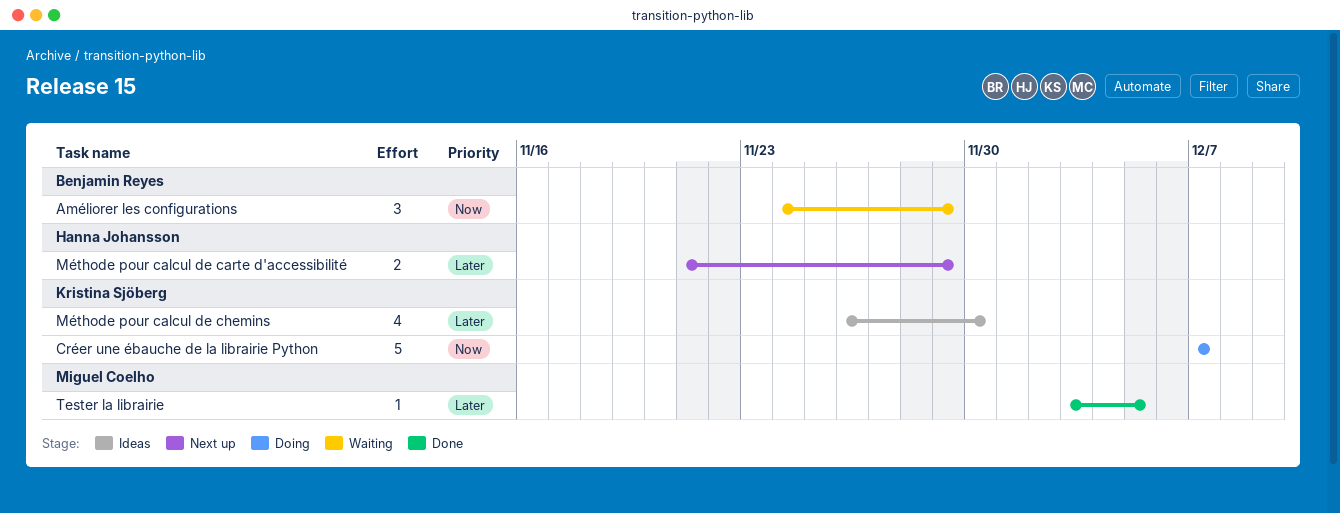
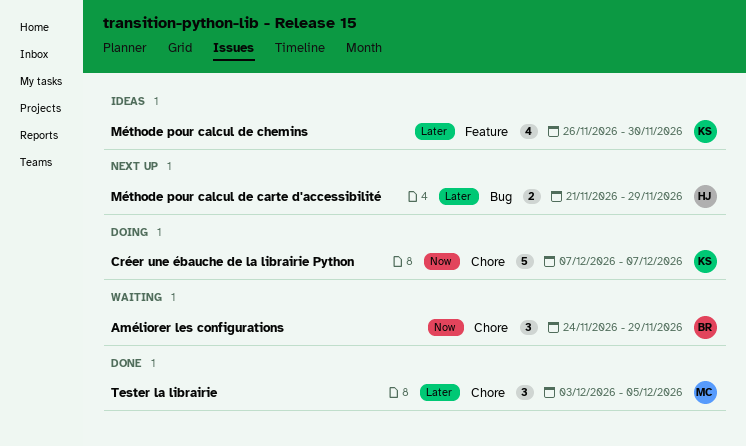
Tester la librairie, estimate: 1 -> 3

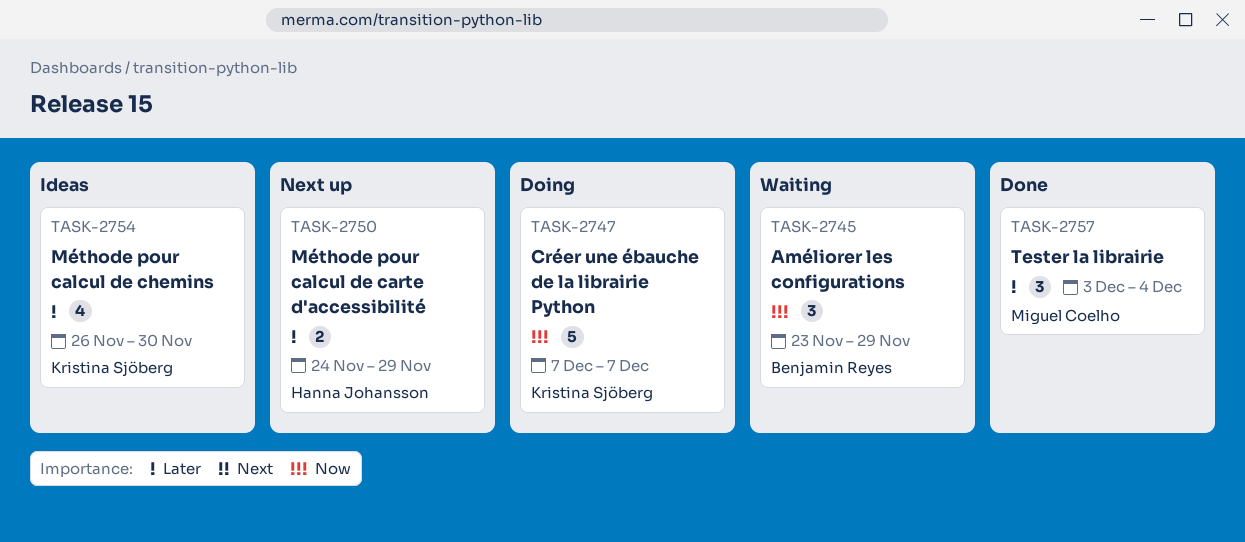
Améliorer les configurations, start: Nov 24 -> Nov 23
Méthode pour calcul de carte d'accessibilité, start: Nov 21 -> Nov 24
Tester la librairie, due: Dec 5 -> Dec 4

